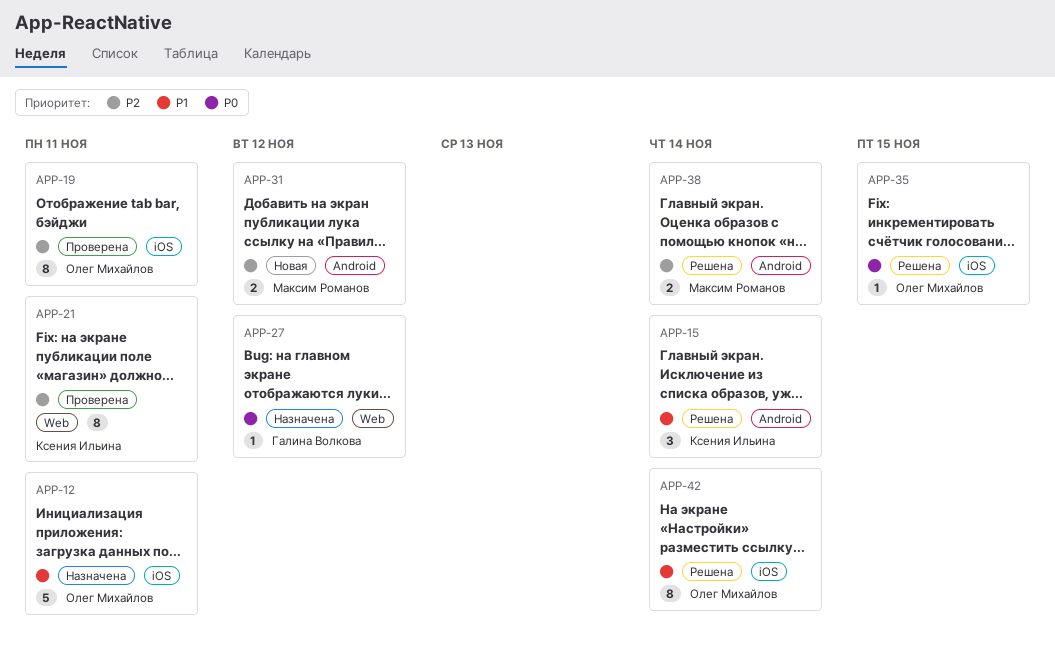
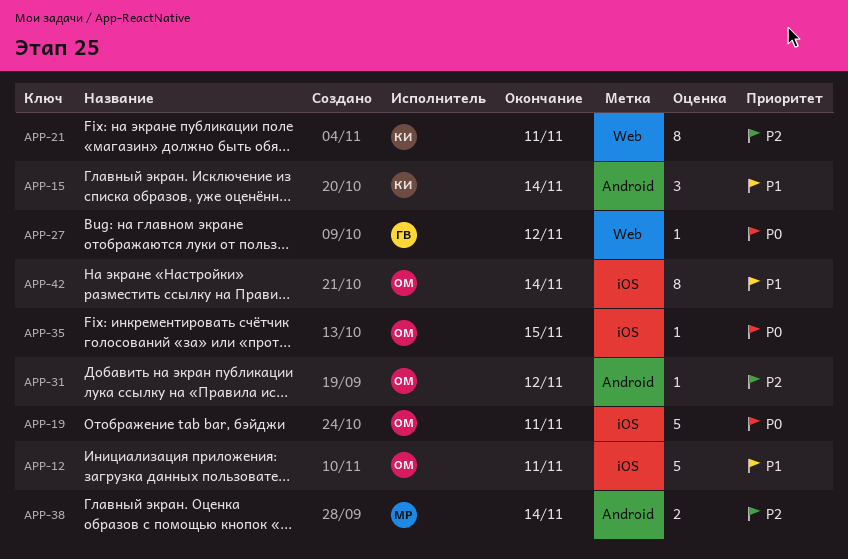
APP-19, priority: P2 -> P0
APP-19, estimate: 8 -> 5
APP-31, owner: Максим Романов -> Олег Михайлов
APP-31, estimate: 2 -> 1

